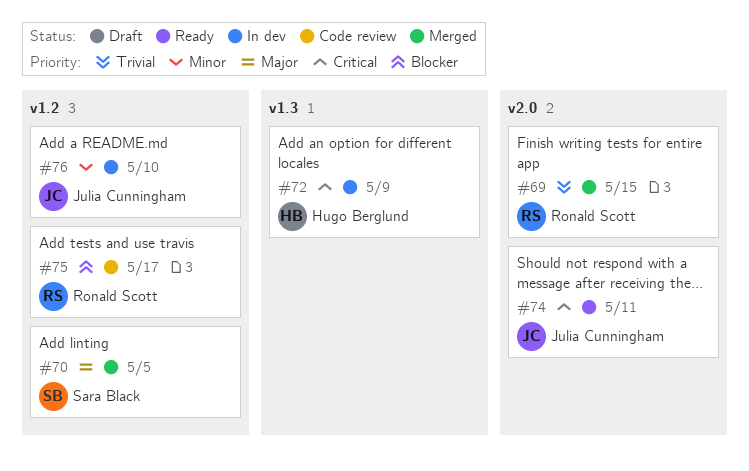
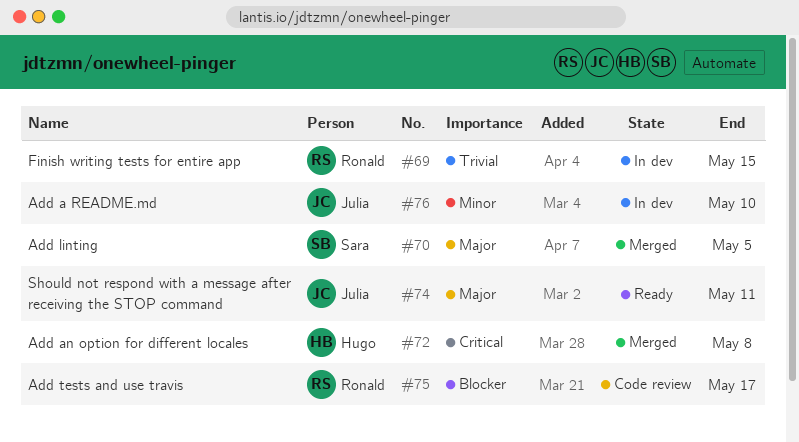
#69, status: Merged -> In dev
#72, status: In dev -> Merged
#72, due: May 9 -> May 8
#74, priority: Critical -> Major

